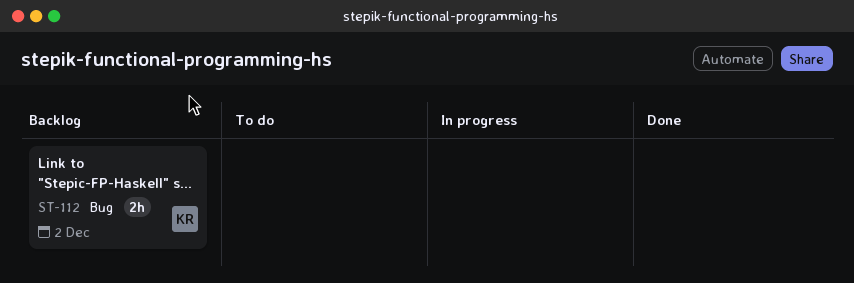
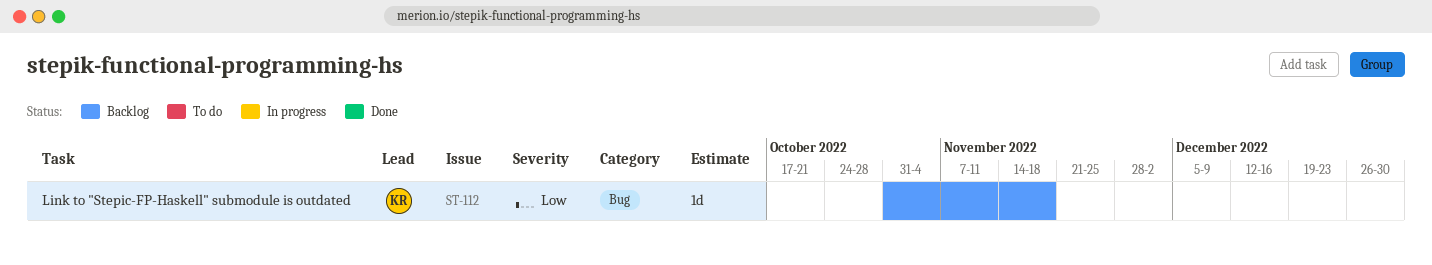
ST-112, estimate: 2h -> 1d
ST-112, due: Dec 2 -> Nov 18

